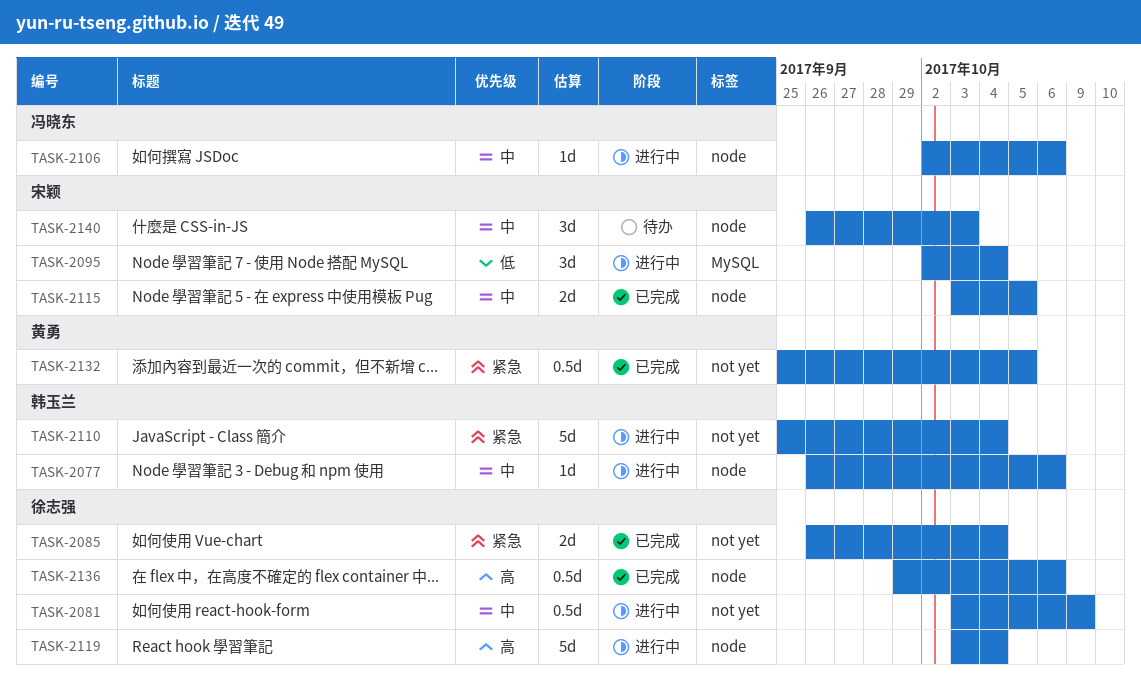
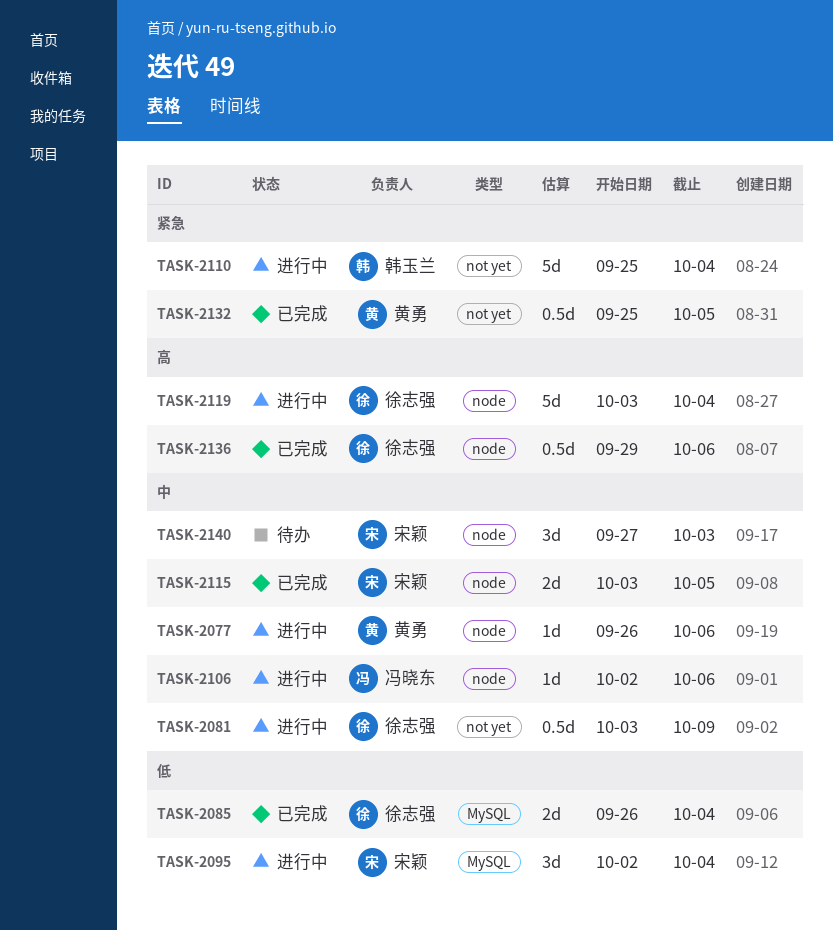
TASK-2077, owner: 韩玉兰 -> 黄勇
TASK-2085, priority: 紧急 -> 低
TASK-2085, label: not yet -> MySQL
TASK-2140, start: Sep 26 -> Sep 27

